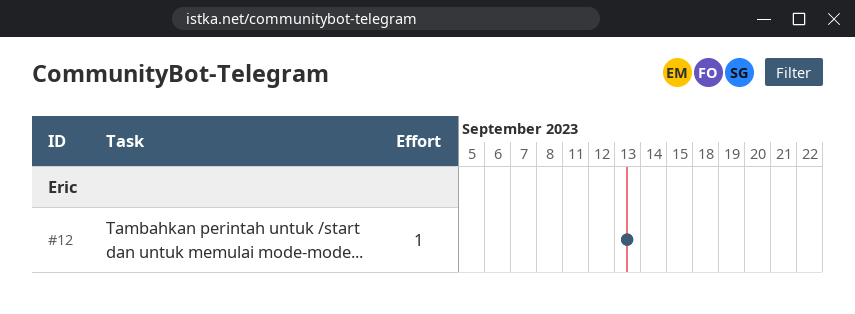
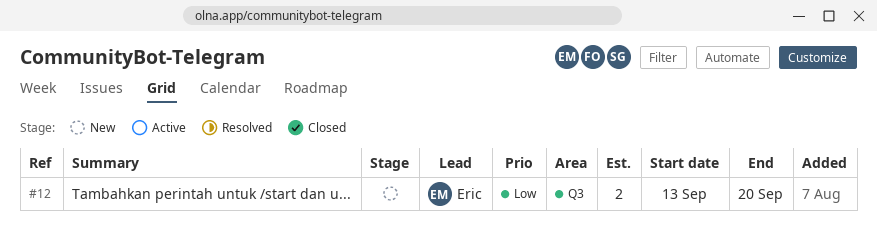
#12, estimate: 1 -> 2
#12, due: Sep 13 -> Sep 20

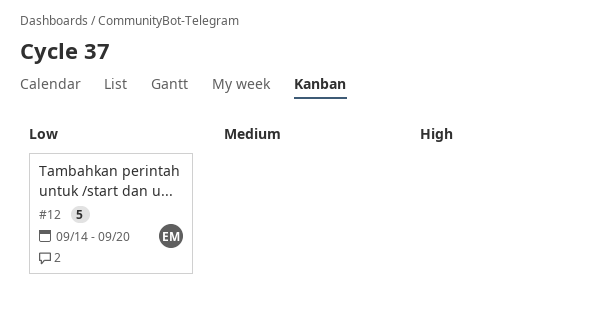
#12, estimate: 2 -> 5
#12, start: Sep 13 -> Sep 14

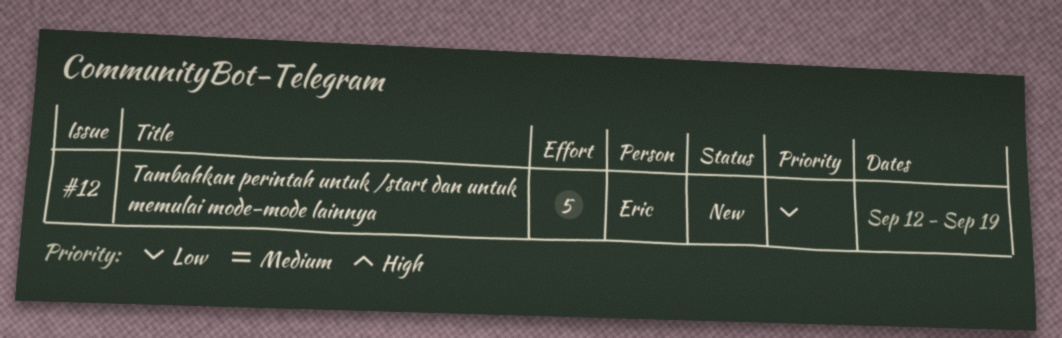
#12, start: Sep 14 -> Sep 12
#12, due: Sep 20 -> Sep 19

